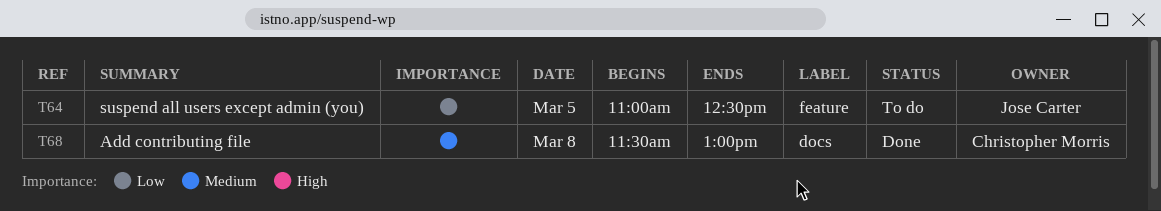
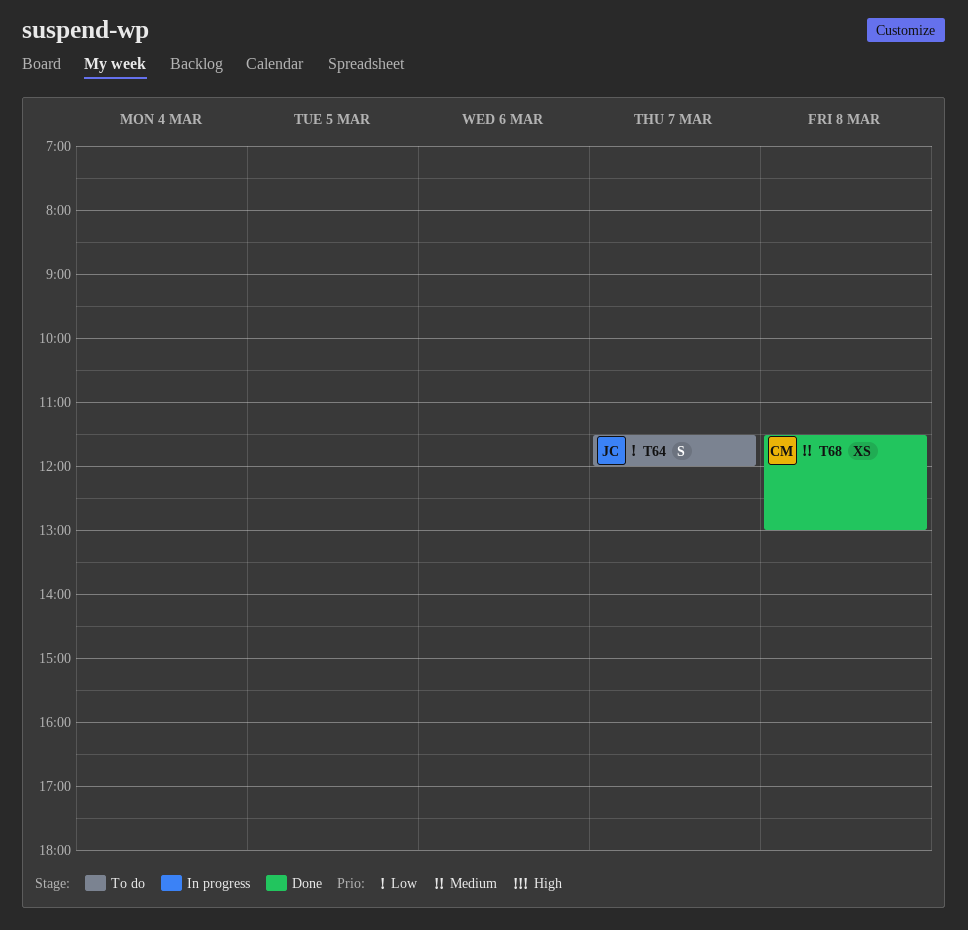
T64, day: Mar 5 -> Mar 7
T64, begins: 11:00 -> 11:30
T64, ends: 12:30 -> 12:00

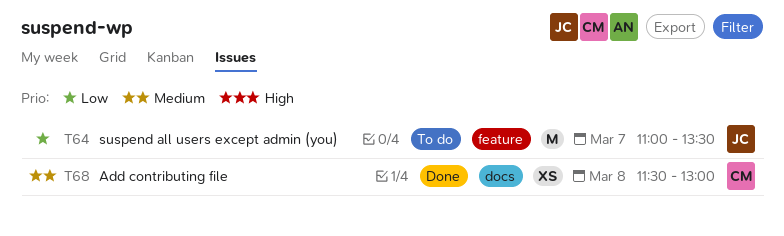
T64, estimate: S -> M
T64, begins: 11:30 -> 11:00
T64, ends: 12:00 -> 13:30

